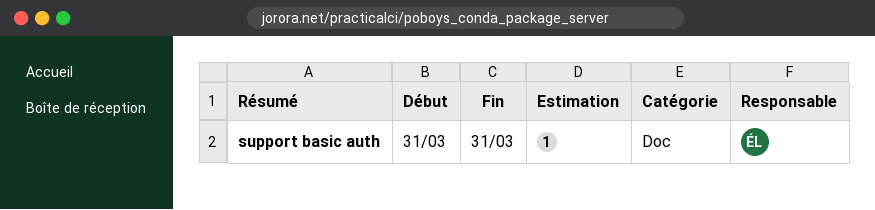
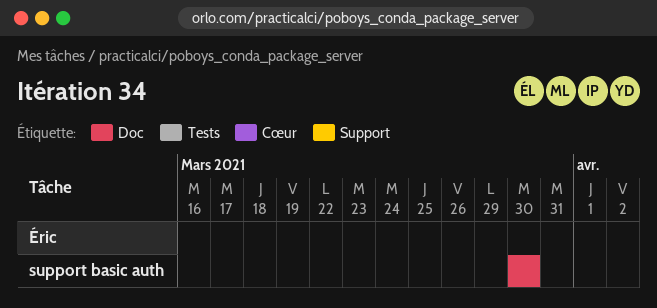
support basic auth, start: Mar 31 -> Mar 30
support basic auth, due: Mar 31 -> Mar 30

